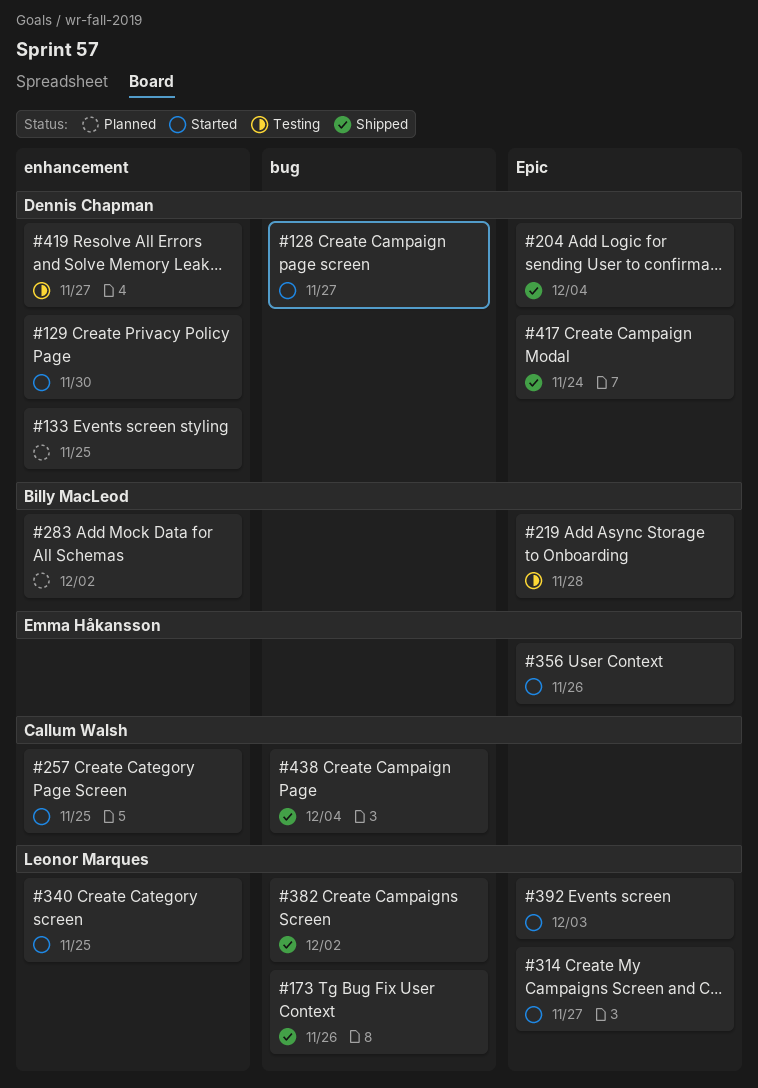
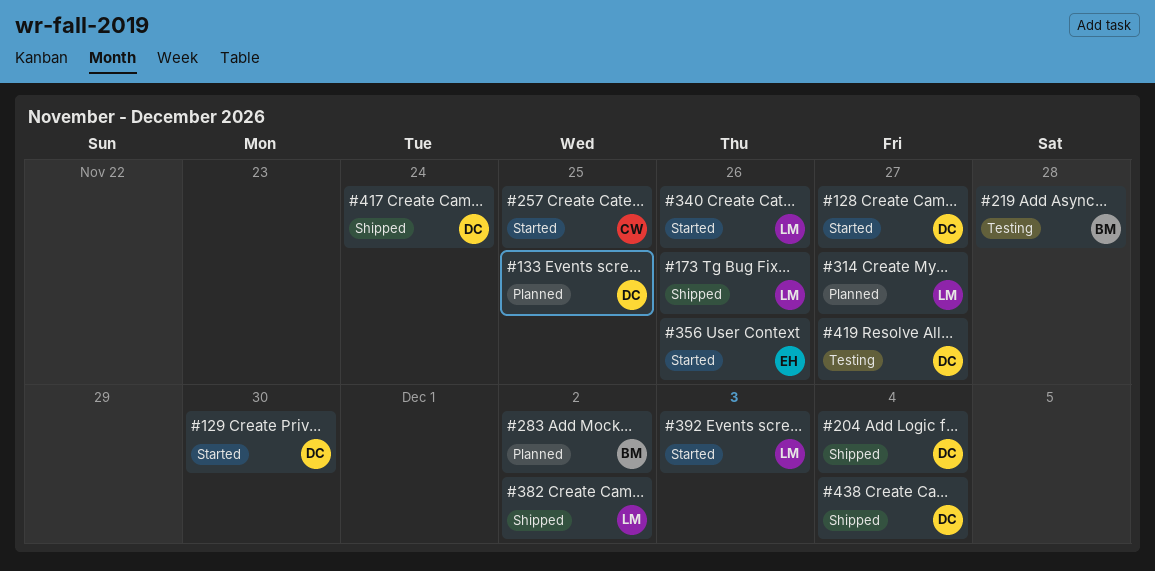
#314, status: Started -> Planned
#340, due: Nov 25 -> Nov 26
#438, owner: Callum Walsh -> Dennis Chapman

